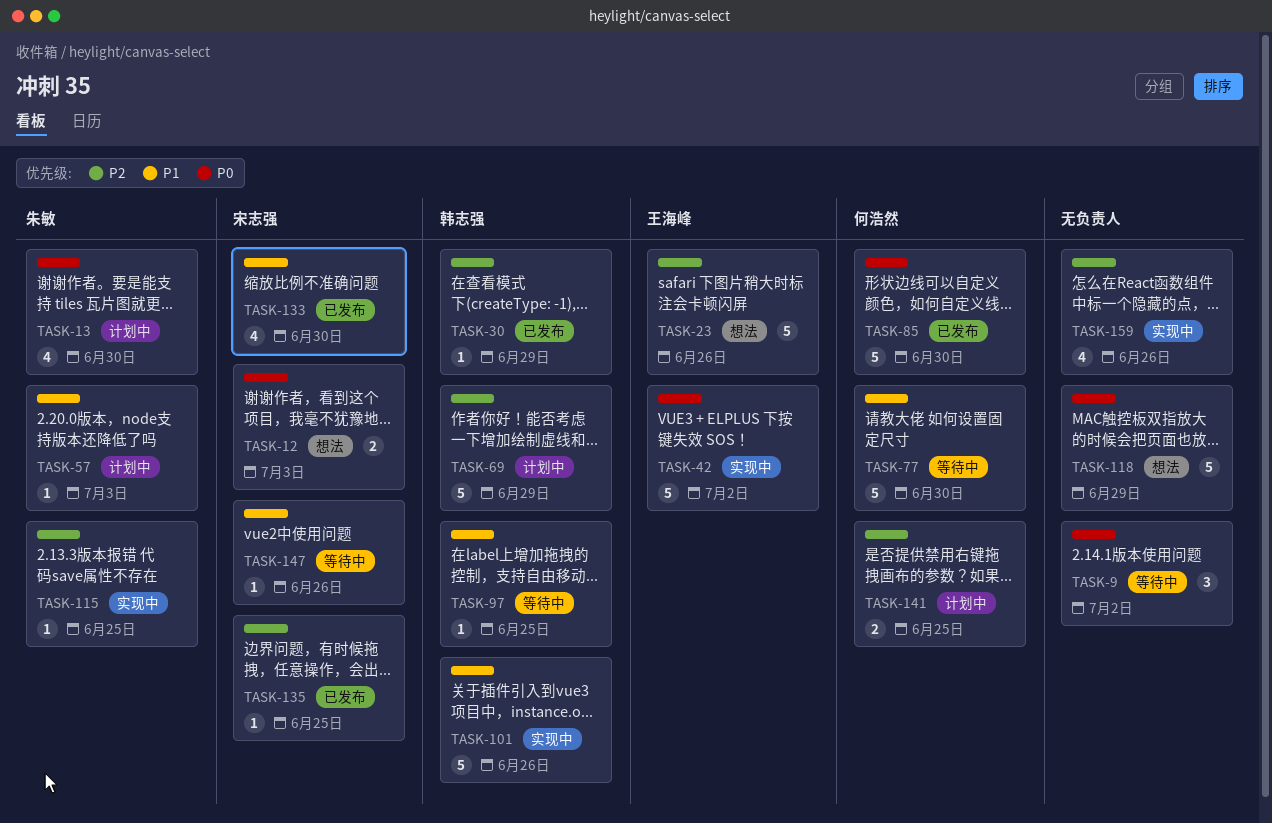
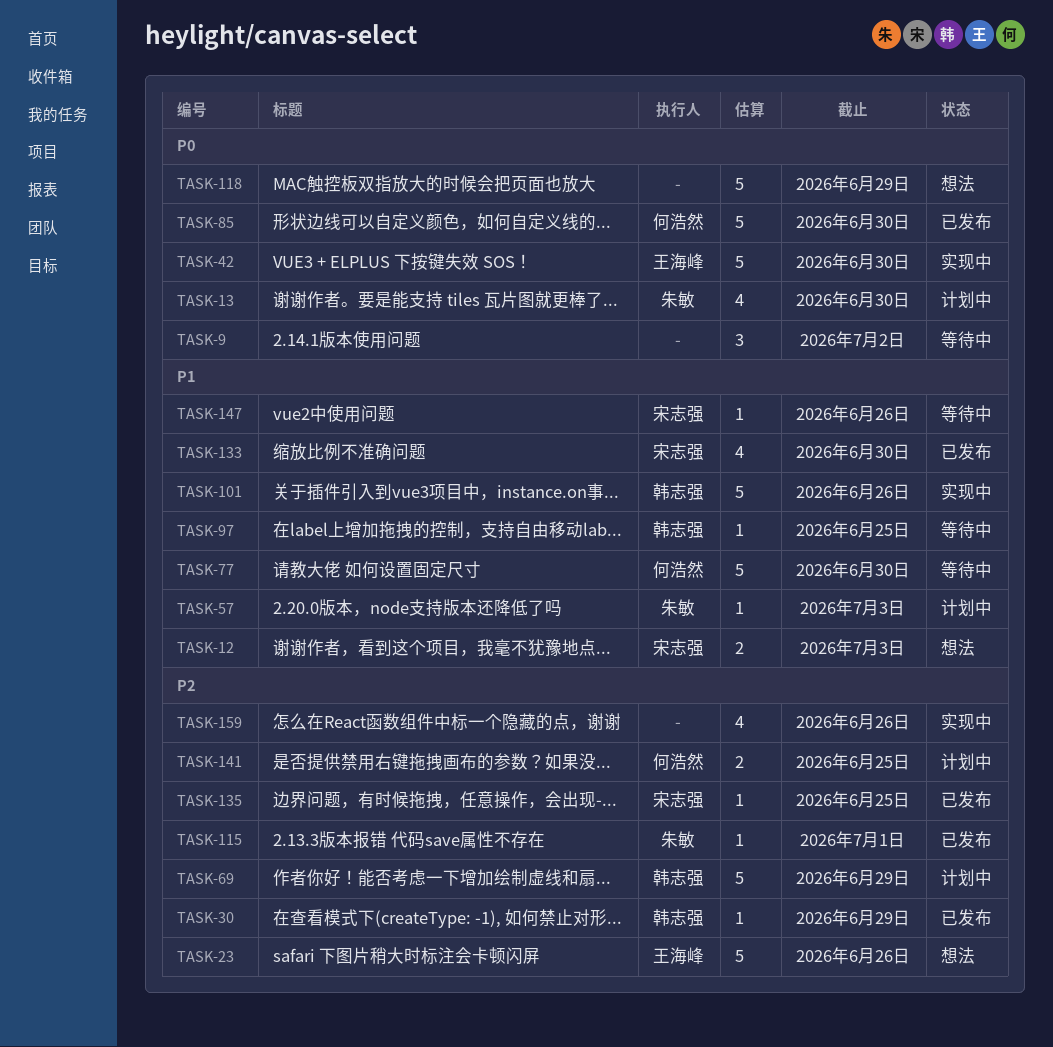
TASK-12, priority: P0 -> P1
TASK-42, due: Jul 2 -> Jun 30
TASK-115, status: 实现中 -> 已发布
TASK-115, due: Jun 25 -> Jul 1

